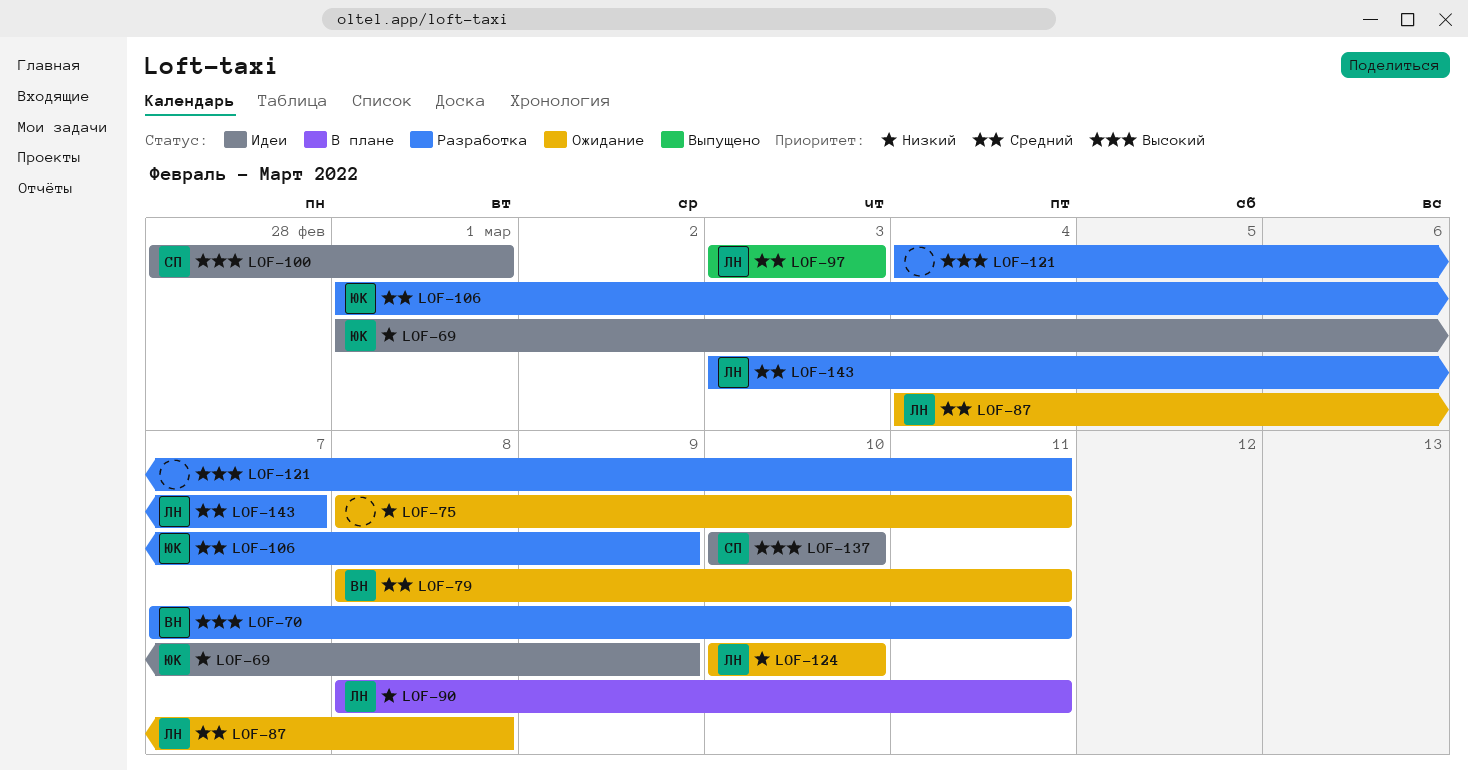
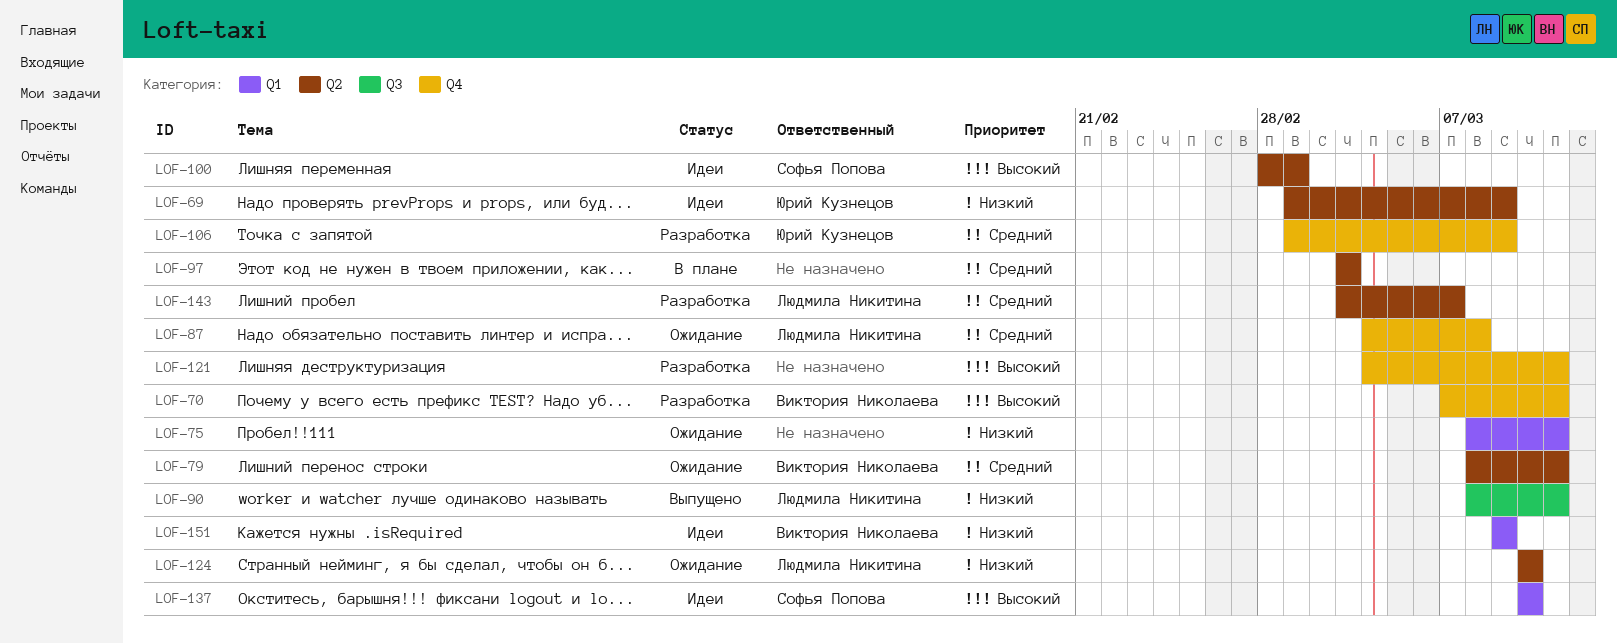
LOF-90, status: В плане -> Выпущено
LOF-97, status: Выпущено -> В плане
LOF-97, owner: Людмила Никитина -> none
LOF-151: none -> present

